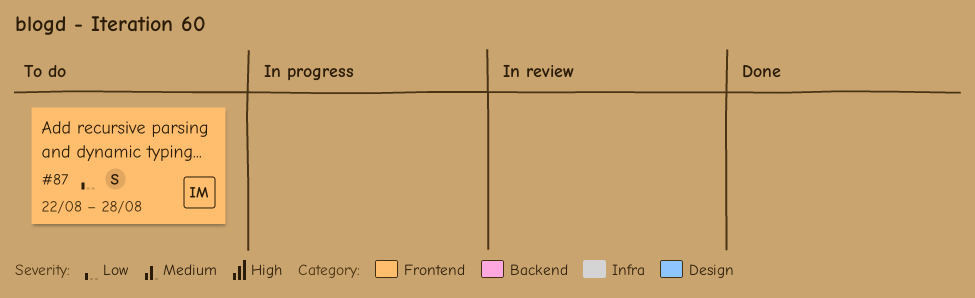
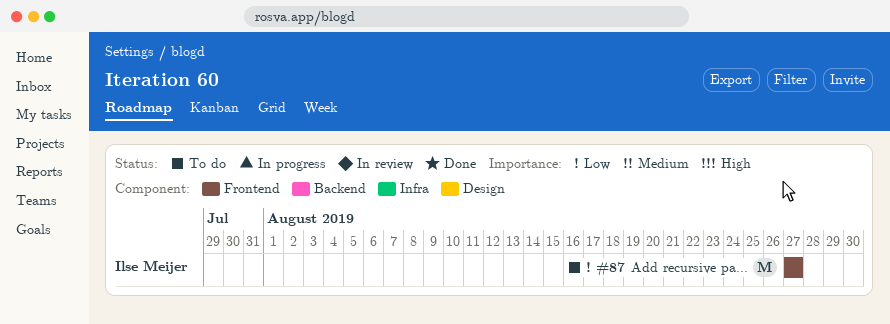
#87, estimate: S -> M
#87, start: Aug 22 -> Aug 27
#87, due: Aug 28 -> Aug 27

